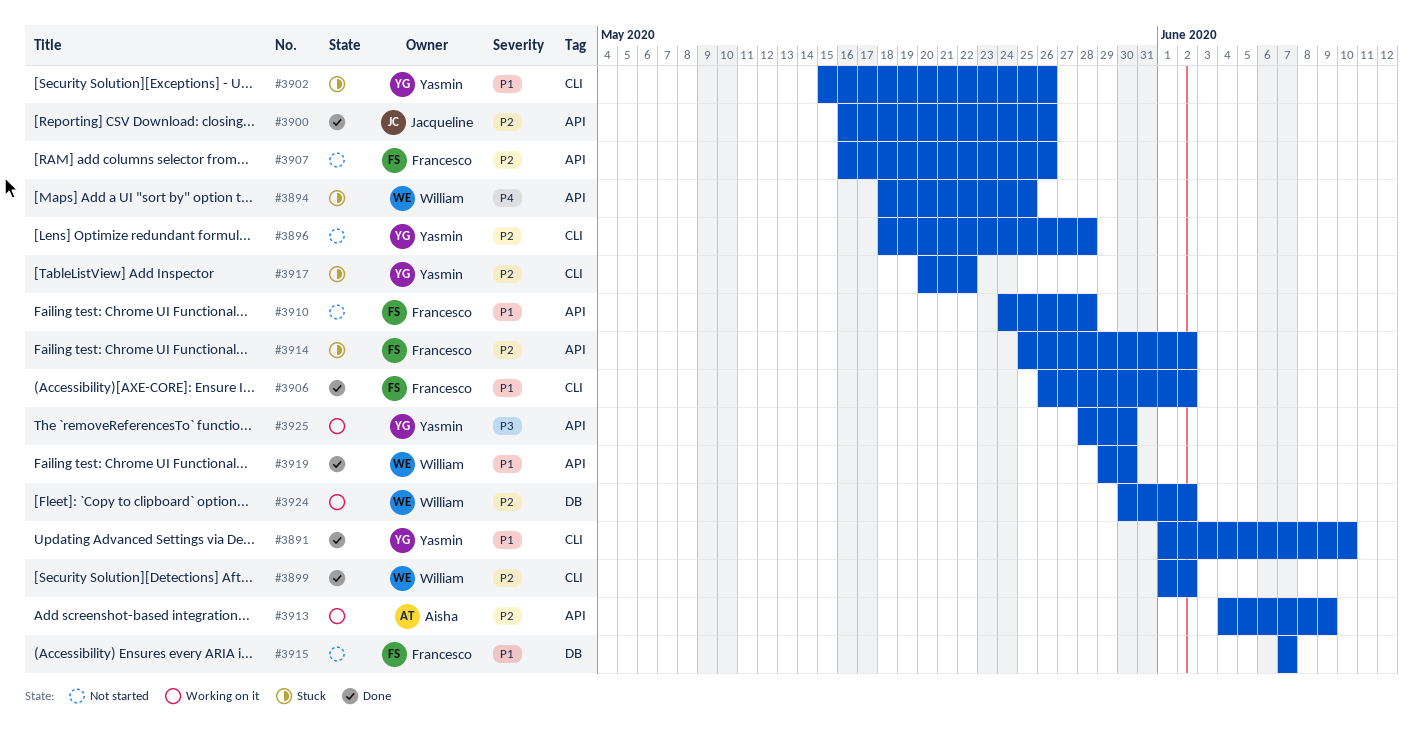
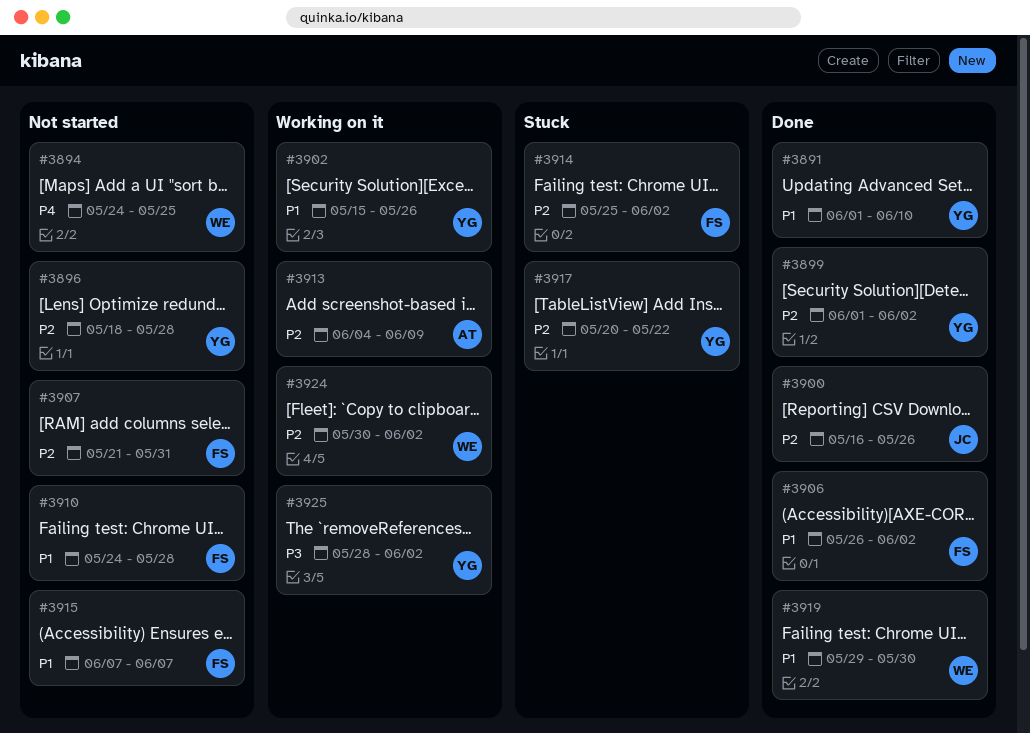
#3894, status: Stuck -> Not started
#3894, start: May 18 -> May 24
#3899, owner: William -> Yasmin
#3902, status: Stuck -> Working on it
#3907, start: May 16 -> May 21
#3907, due: May 26 -> May 31
#3925, due: May 30 -> Jun 2

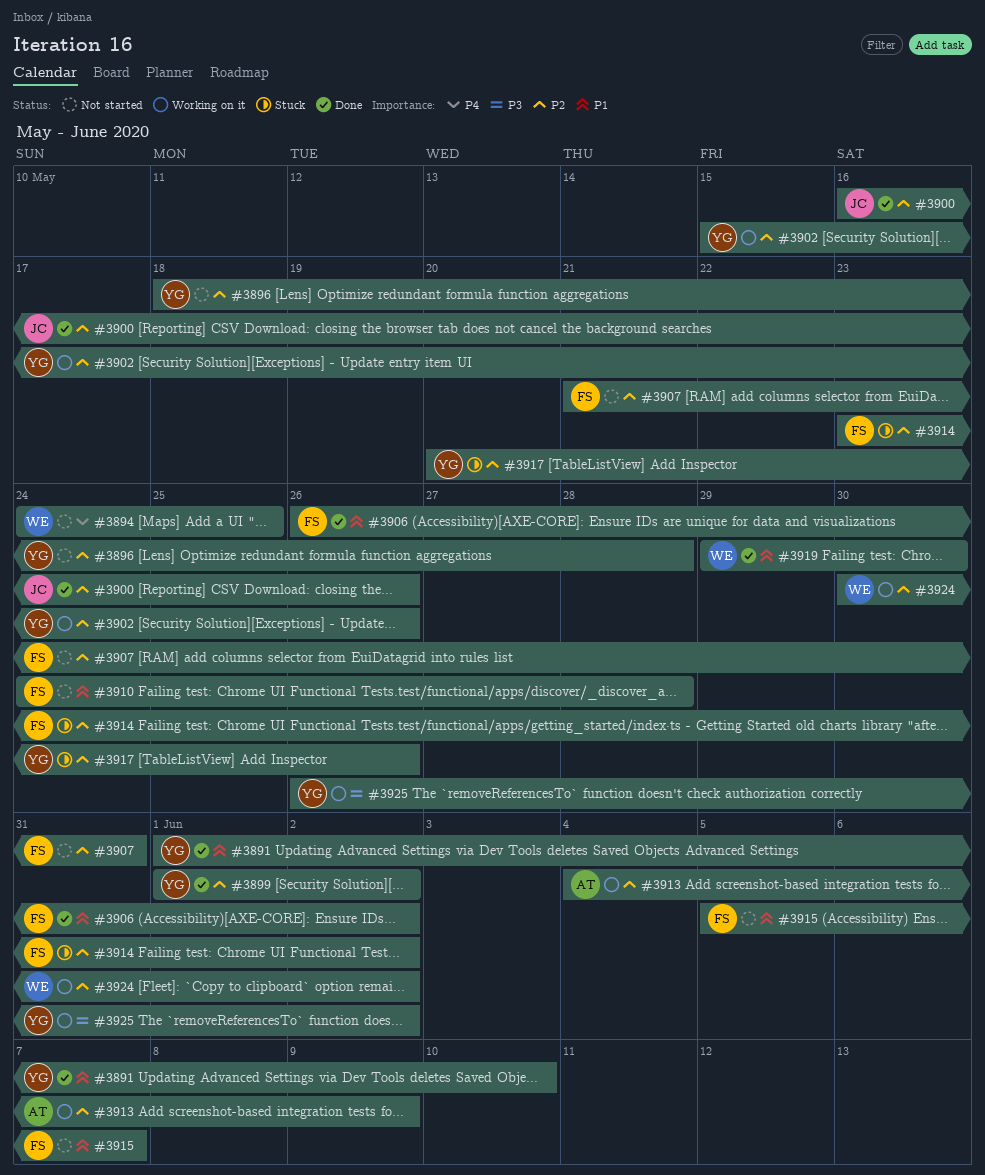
#3902, priority: P1 -> P2
#3914, start: May 25 -> May 23
#3915, start: Jun 7 -> Jun 5
#3917, due: May 22 -> May 26
#3925, start: May 28 -> May 26

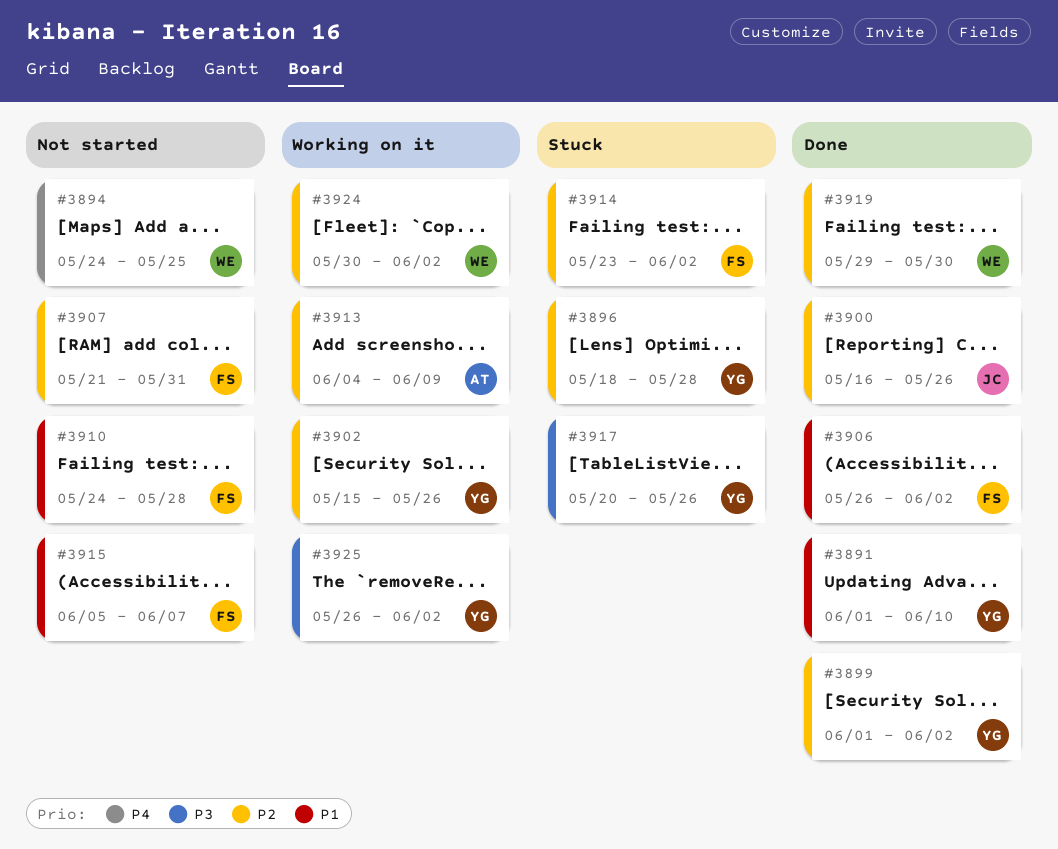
#3896, status: Not started -> Stuck
#3917, priority: P2 -> P3
#3919, priority: P1 -> P2

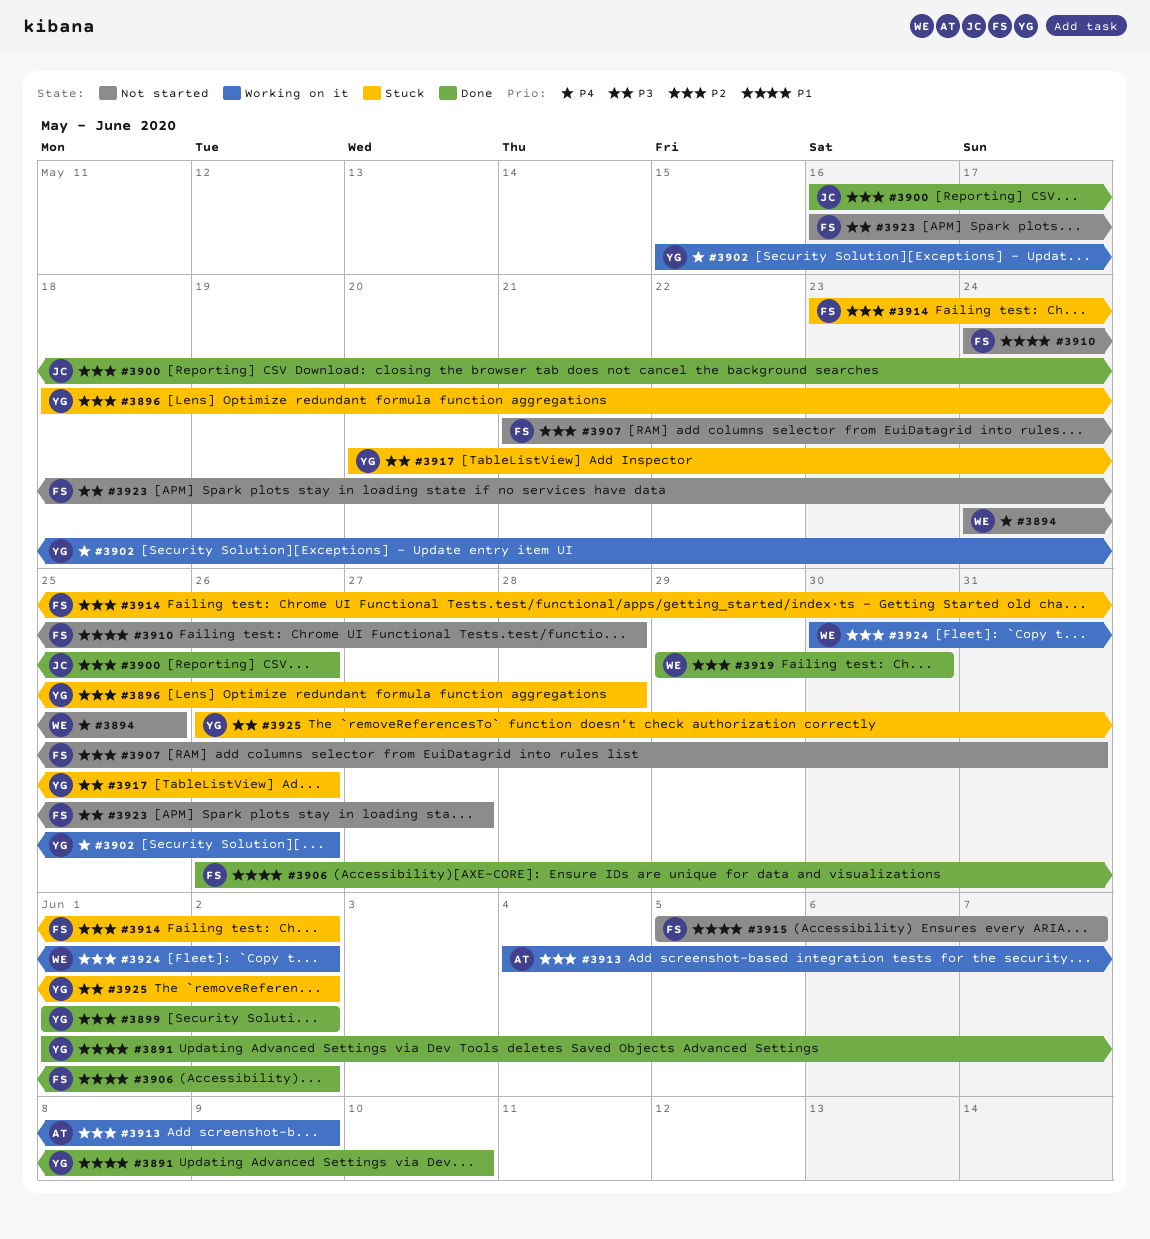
#3902, priority: P2 -> P4
#3923: none -> present
#3925, status: Working on it -> Stuck

